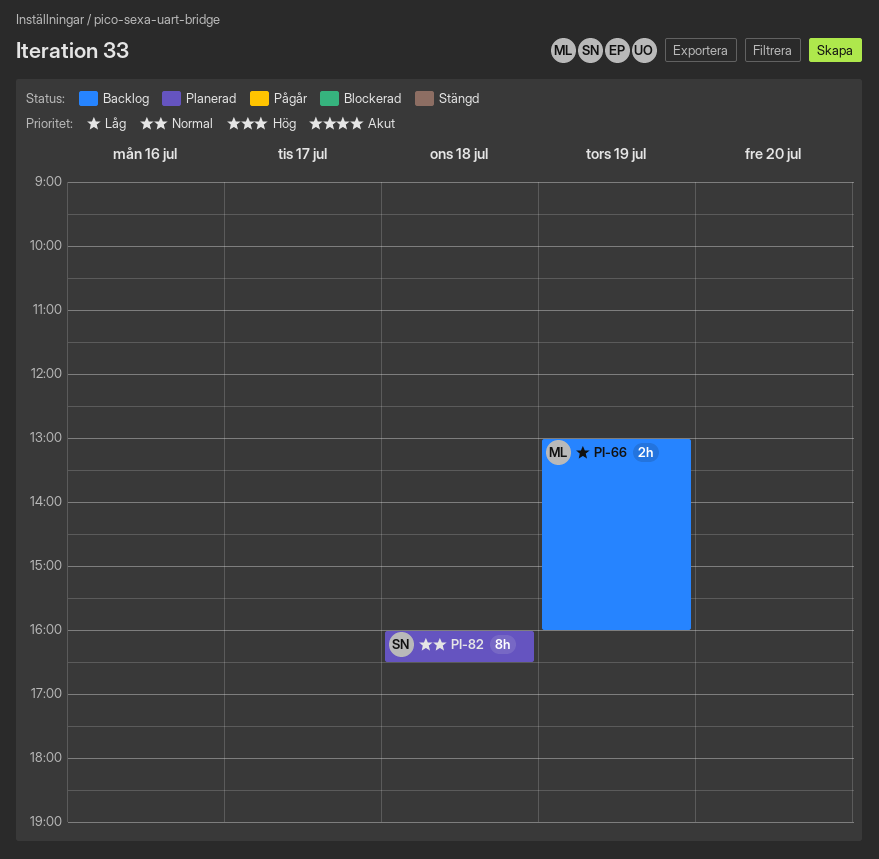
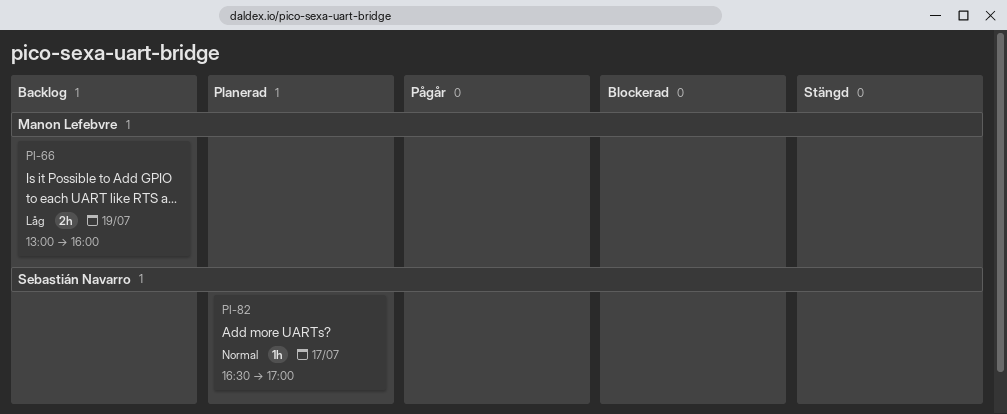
PI-82, estimate: 8h -> 1h
PI-82, day: Jul 18 -> Jul 17
PI-82, begins: 16:00 -> 16:30
PI-82, ends: 16:30 -> 17:00

